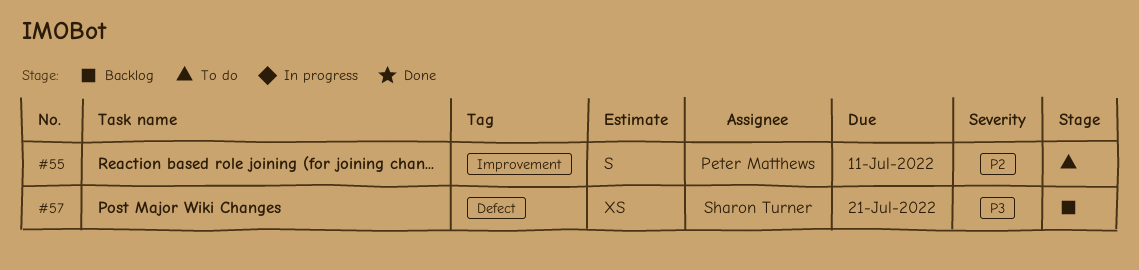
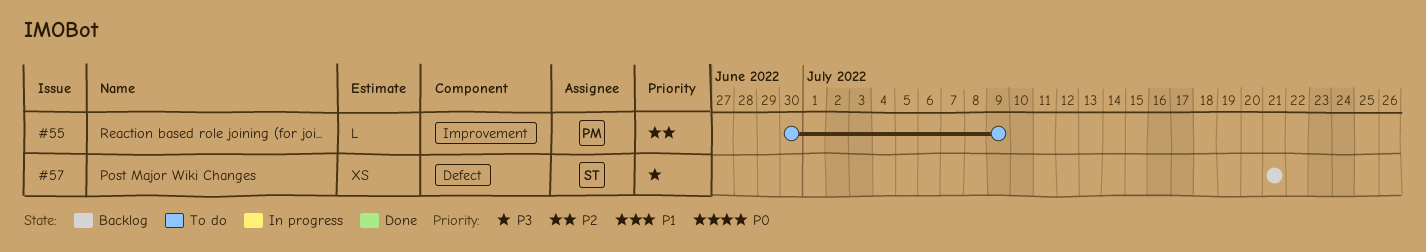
#55, estimate: S -> L
#55, due: Jul 11 -> Jul 9

